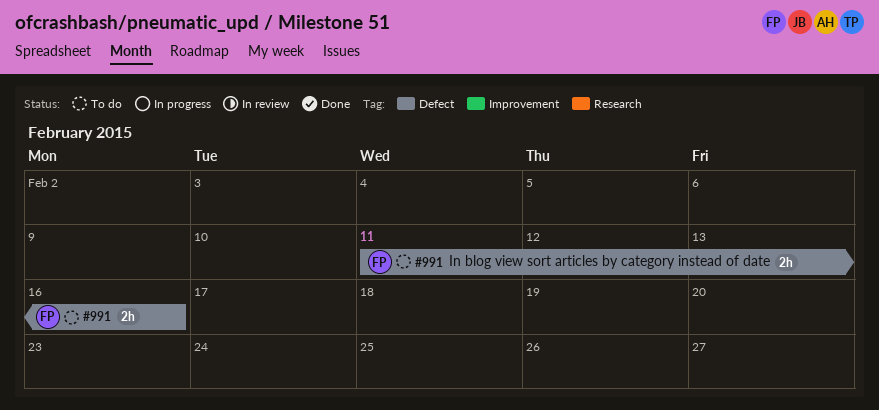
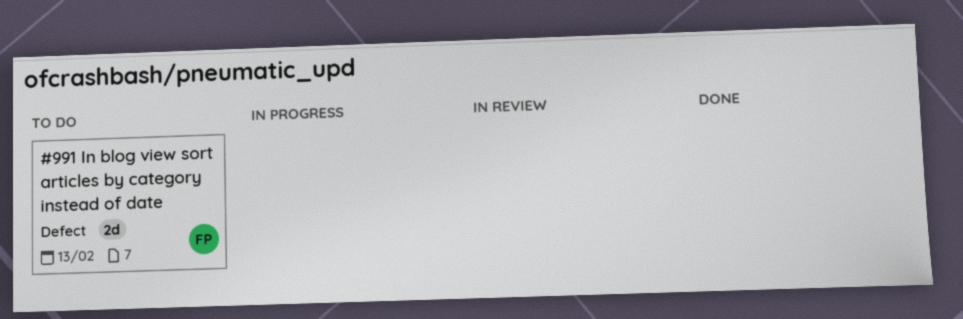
#991, estimate: 2h -> 2d
#991, due: Feb 16 -> Feb 13

